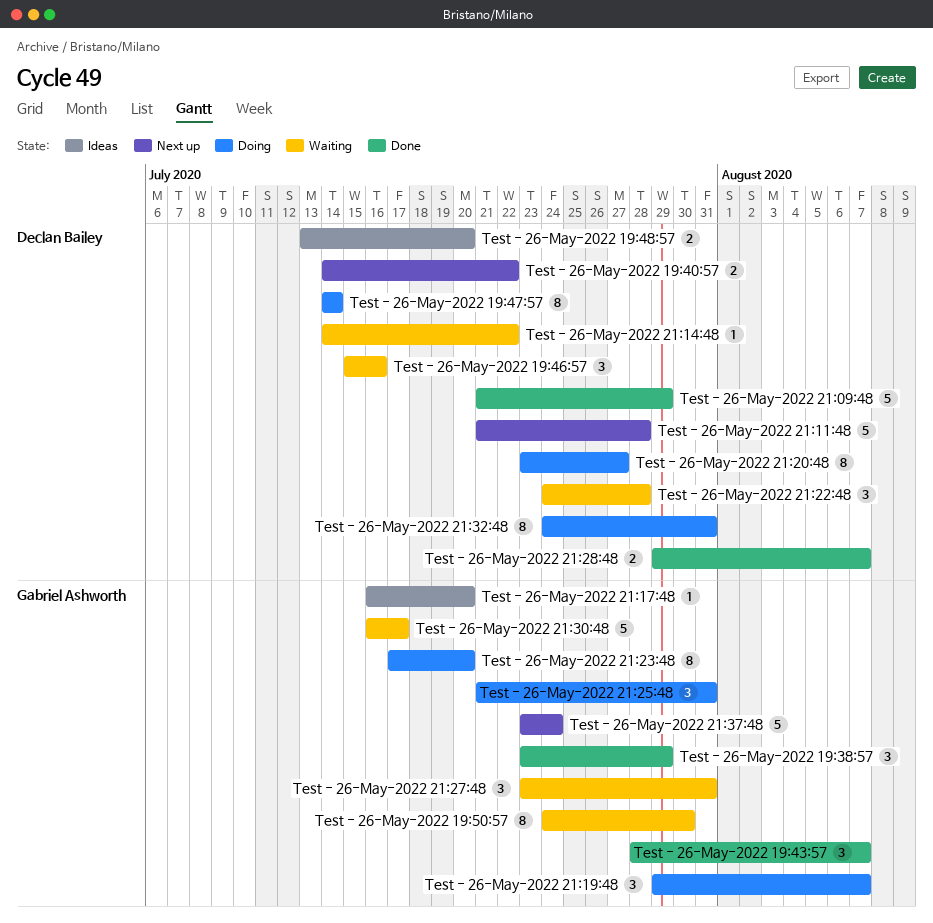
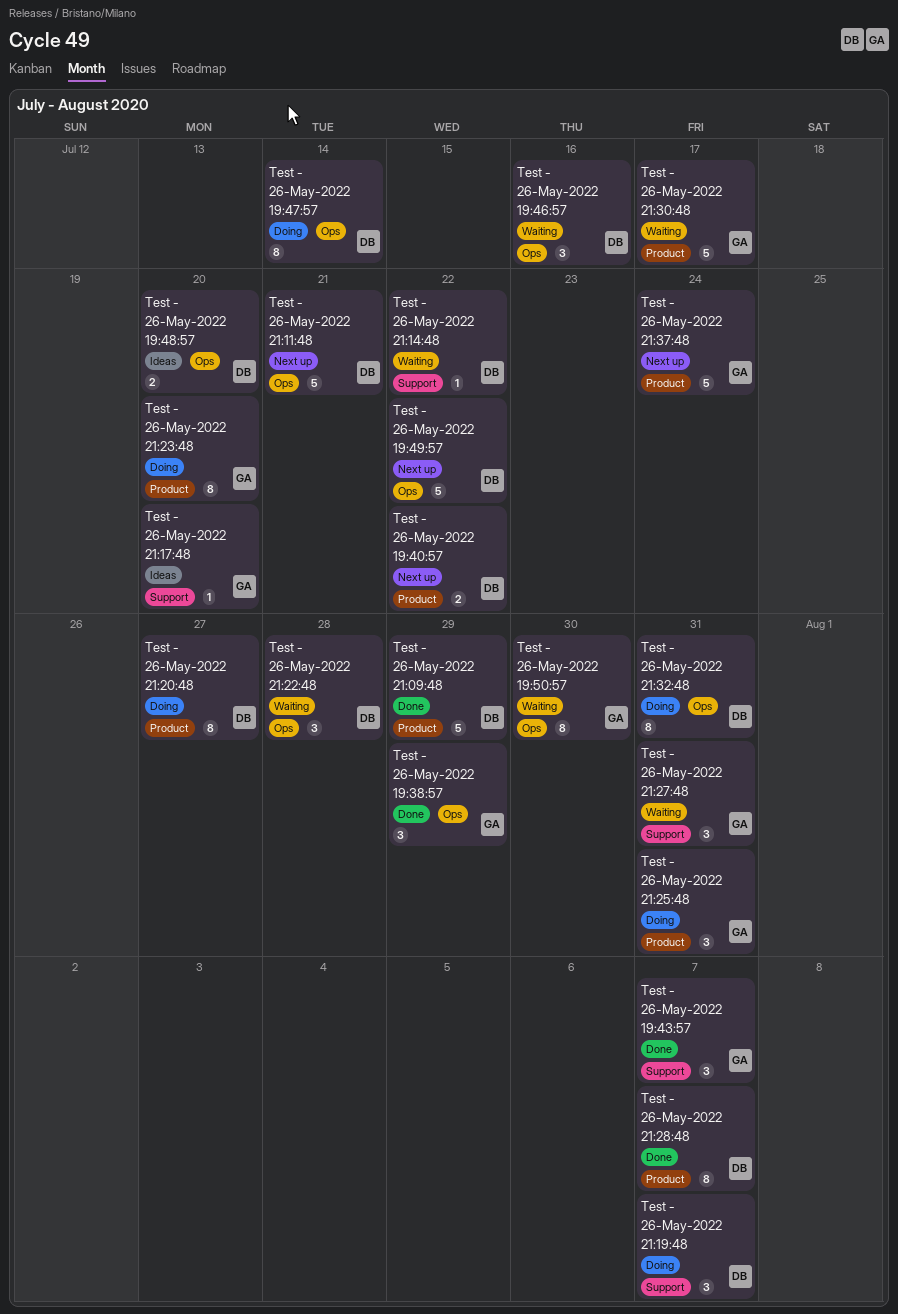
Test - 26-May-2022 19:49:57: none -> present
Test - 26-May-2022 21:11:48, due: Jul 28 -> Jul 21
Test - 26-May-2022 21:19:48, owner: Gabriel Ashworth -> Declan Bailey
Test - 26-May-2022 21:28:48, estimate: 2 -> 8

